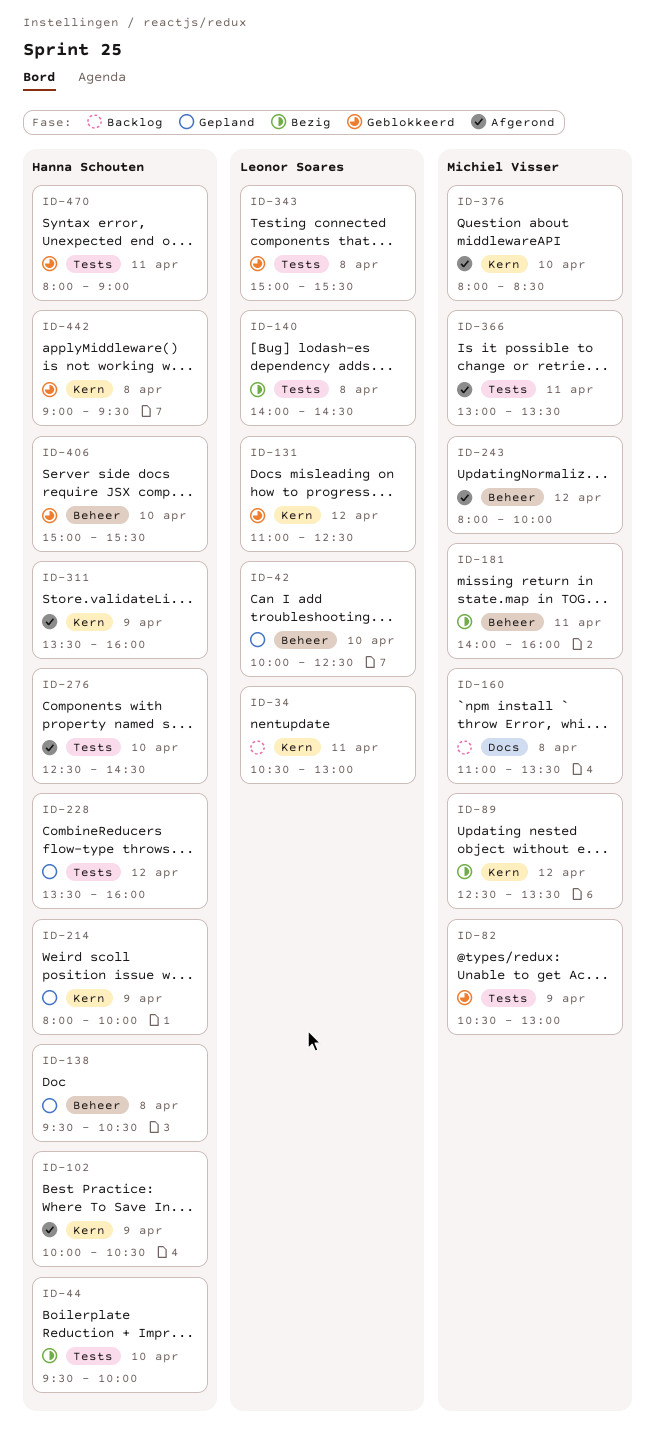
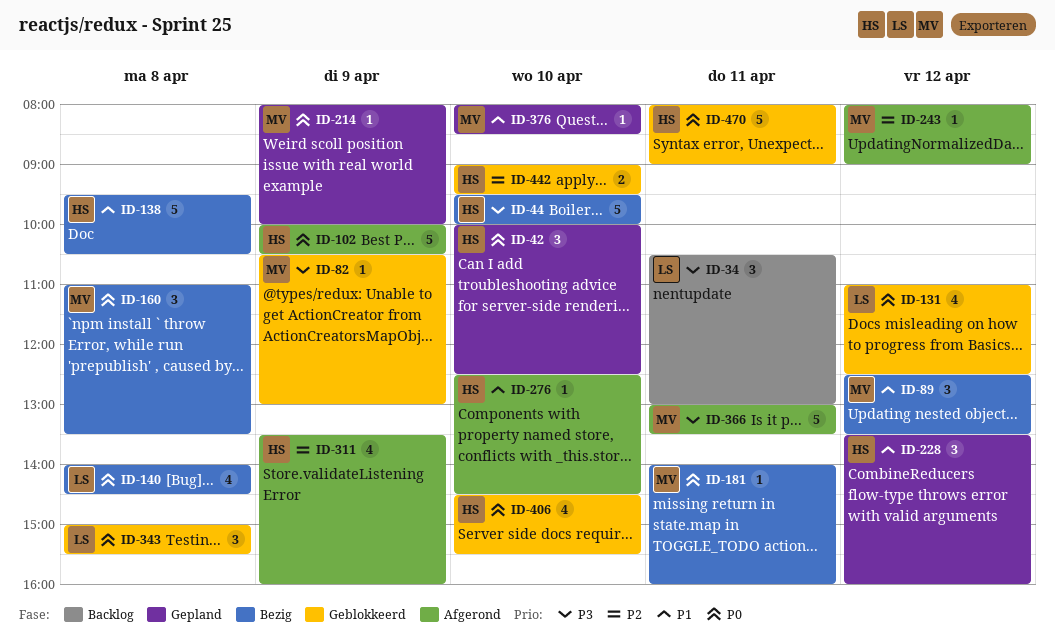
ID-42, owner: Leonor Soares -> Hanna Schouten
ID-138, status: Gepland -> Bezig
ID-160, status: Backlog -> Bezig
ID-214, owner: Hanna Schouten -> Michiel Visser
ID-243, ends: 10:00 -> 09:00
ID-376, status: Afgerond -> Gepland
ID-406, begins: 15:00 -> 14:30
ID-442, day: Apr 8 -> Apr 10

